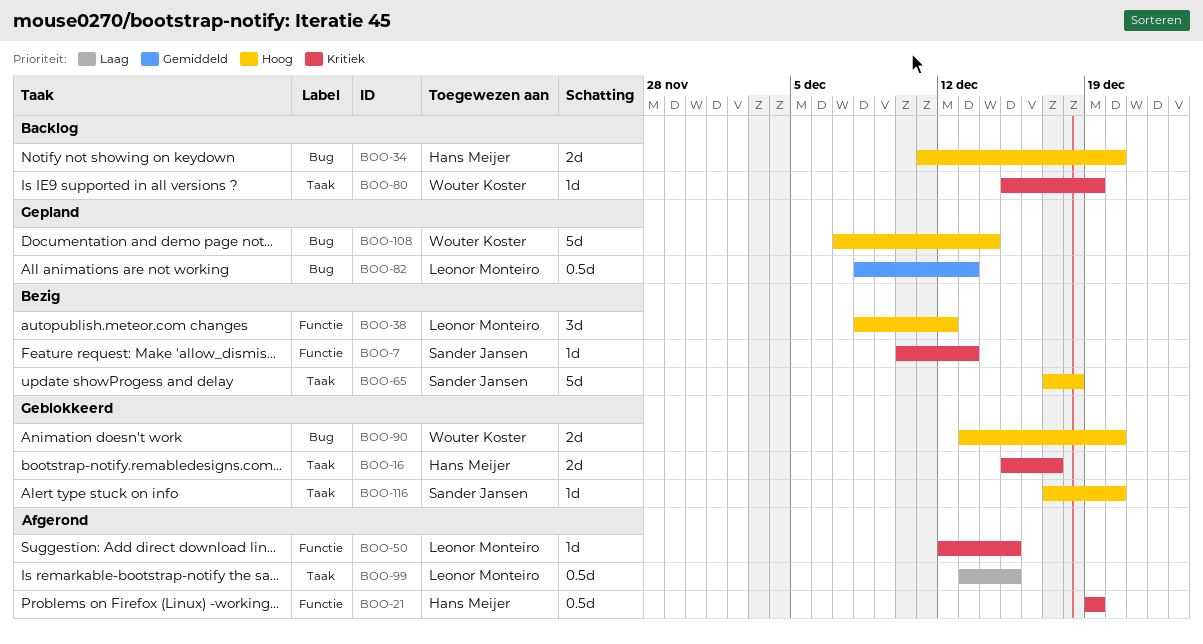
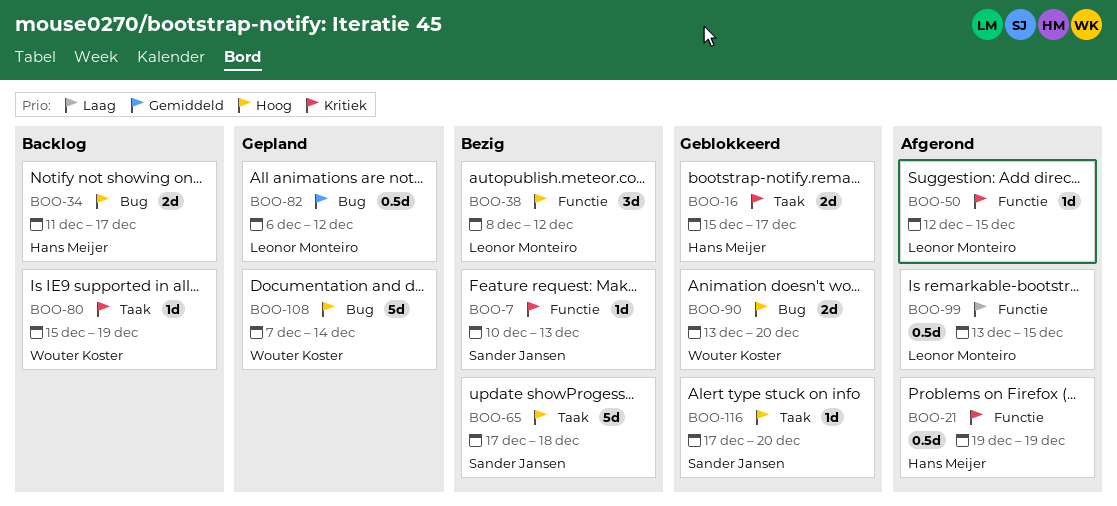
BOO-34, due: Dec 20 -> Dec 17
BOO-82, start: Dec 8 -> Dec 6
BOO-82, due: Dec 13 -> Dec 12
BOO-99, label: Taak -> Functie

